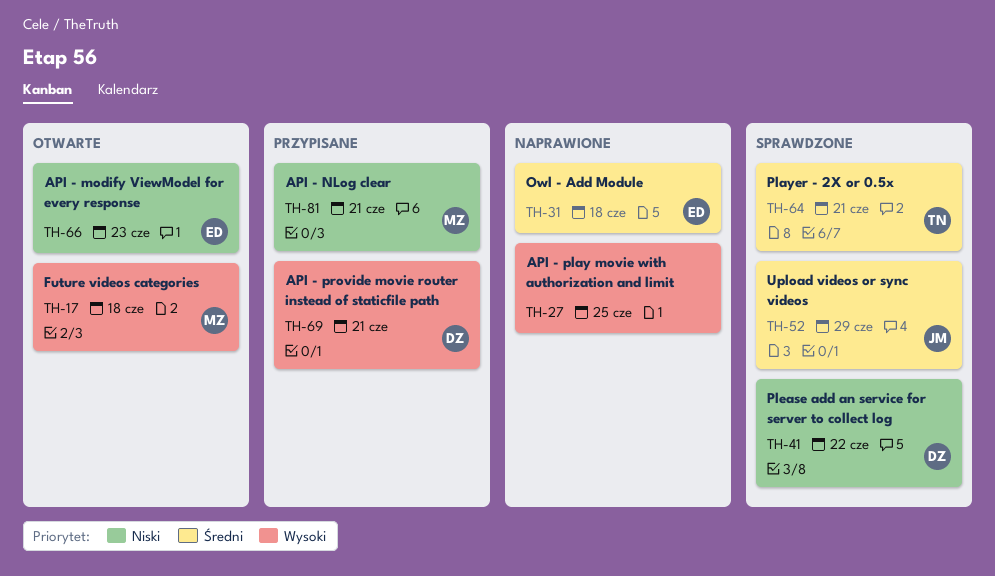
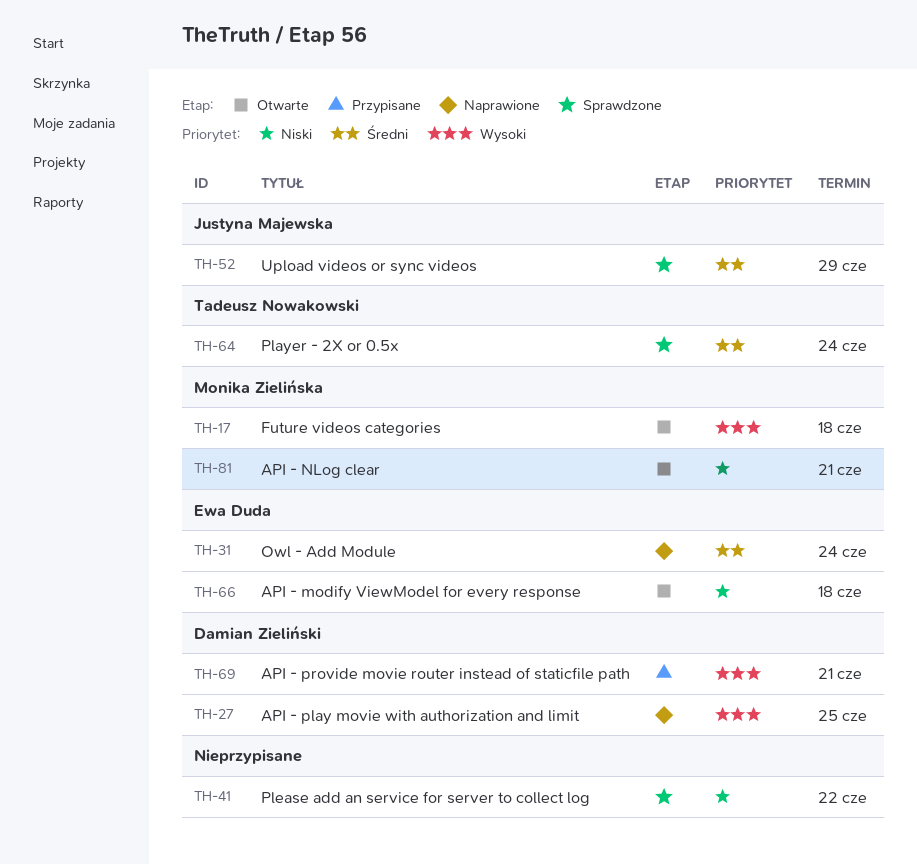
TH-27, owner: none -> Damian Zieliński
TH-31, due: Jun 18 -> Jun 24
TH-41, owner: Damian Zieliński -> none
TH-64, due: Jun 21 -> Jun 24
TH-66, due: Jun 23 -> Jun 18
TH-81, status: Przypisane -> Otwarte

